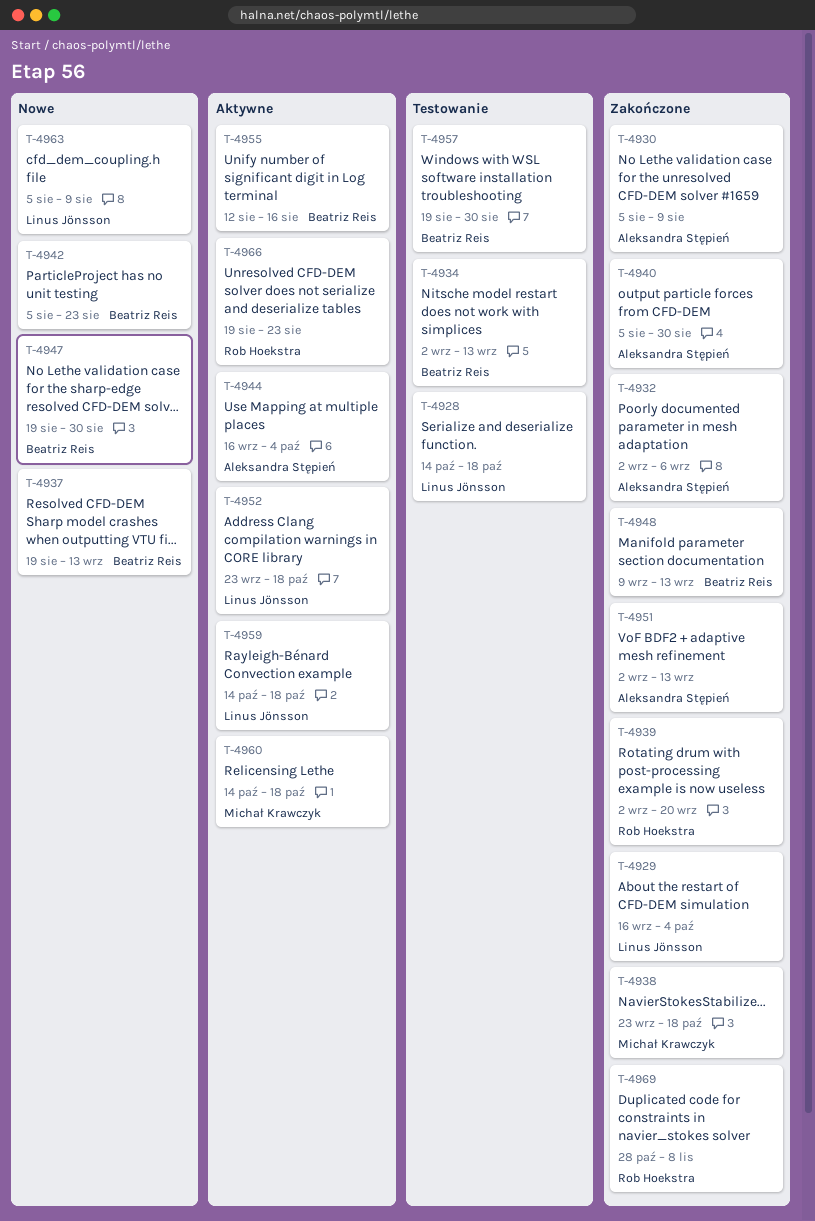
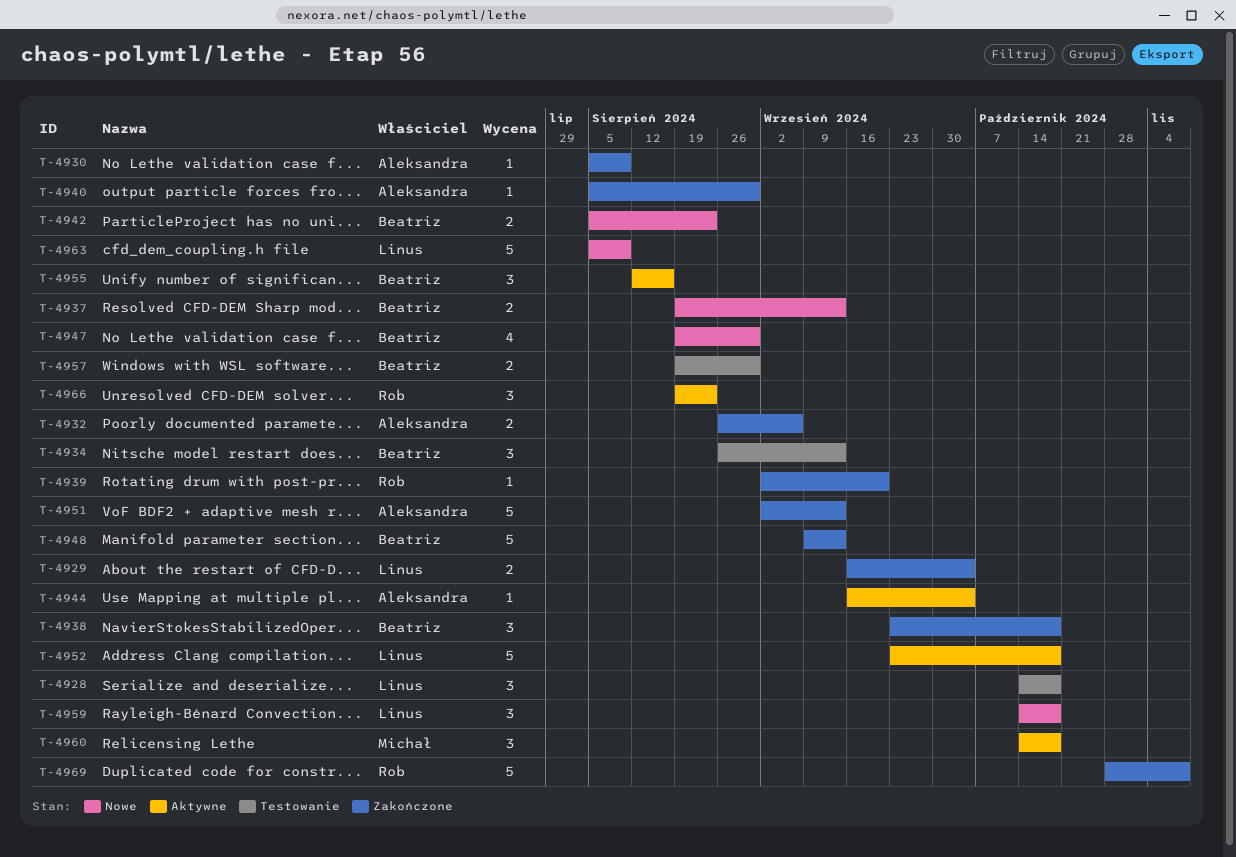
T-4932, start: Sep 2 -> Aug 26
T-4934, start: Sep 2 -> Aug 26
T-4938, owner: Michał Krawczyk -> Beatriz Reis
T-4959, status: Aktywne -> Nowe

